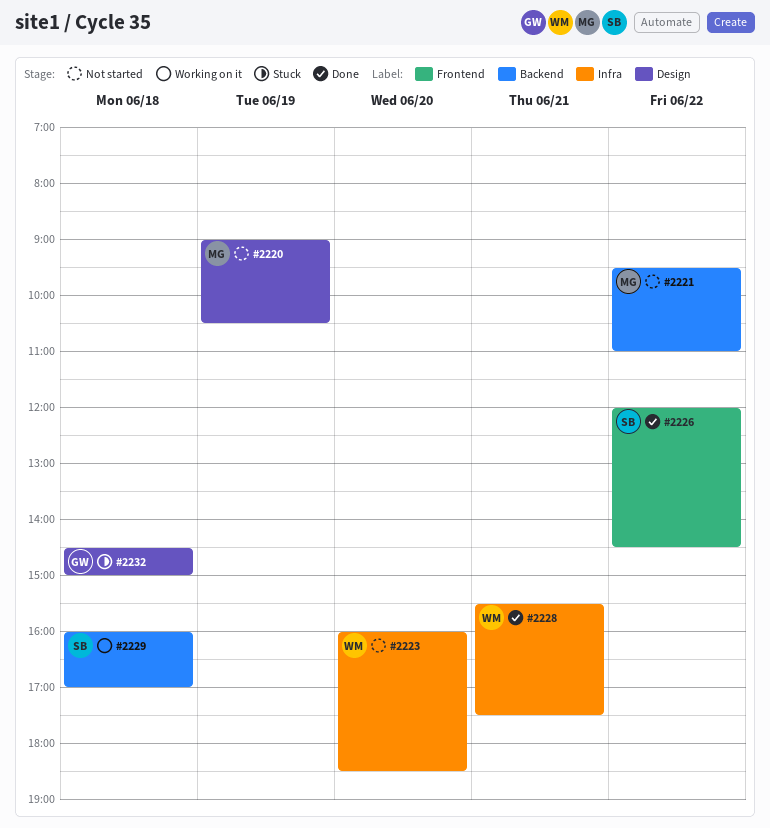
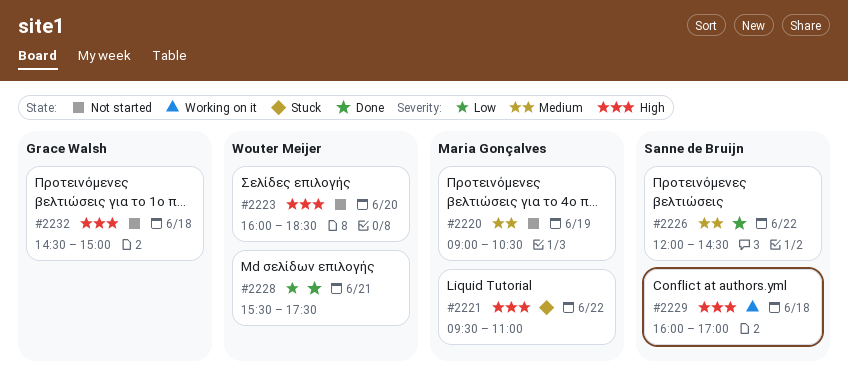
#2221, status: Not started -> Stuck
#2232, status: Stuck -> Not started

